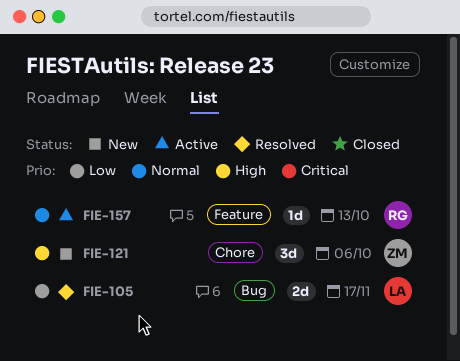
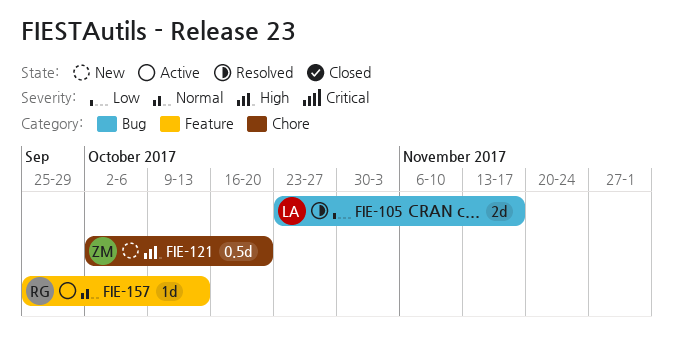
FIE-121, estimate: 3d -> 0.5d
FIE-121, due: Oct 6 -> Oct 20

